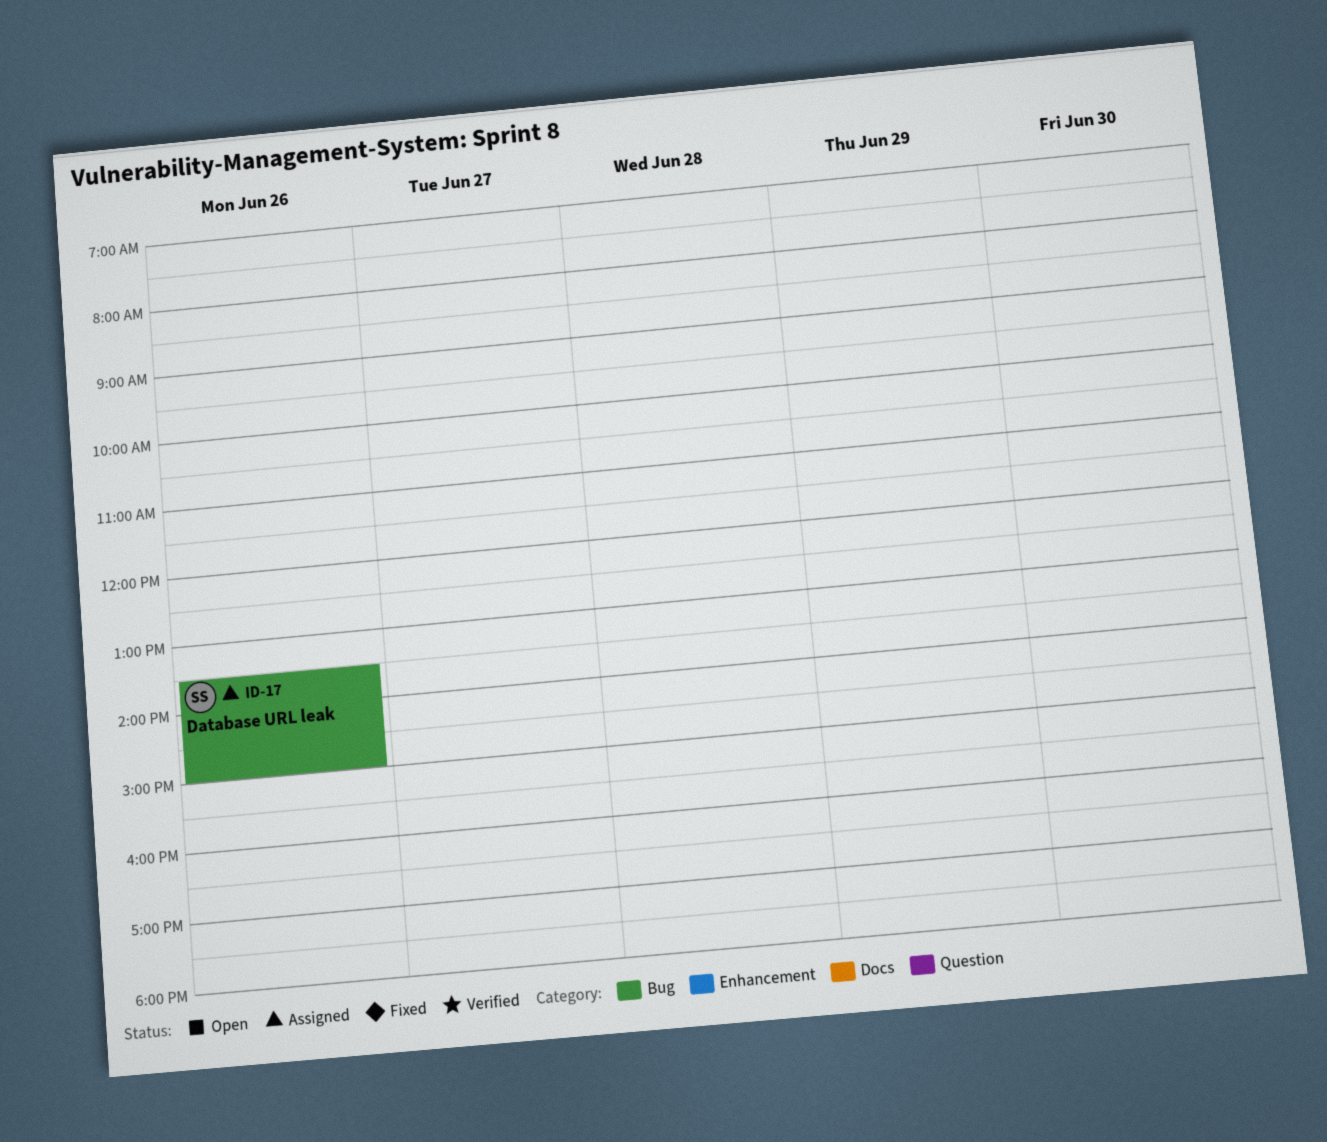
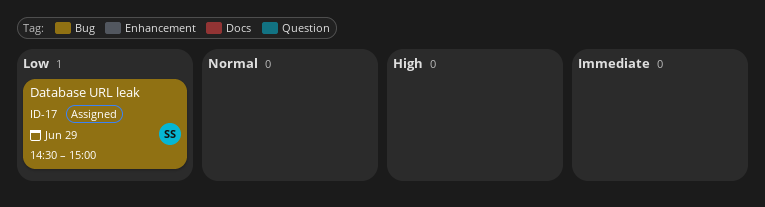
ID-17, day: Jun 26 -> Jun 29
ID-17, begins: 13:30 -> 14:30

